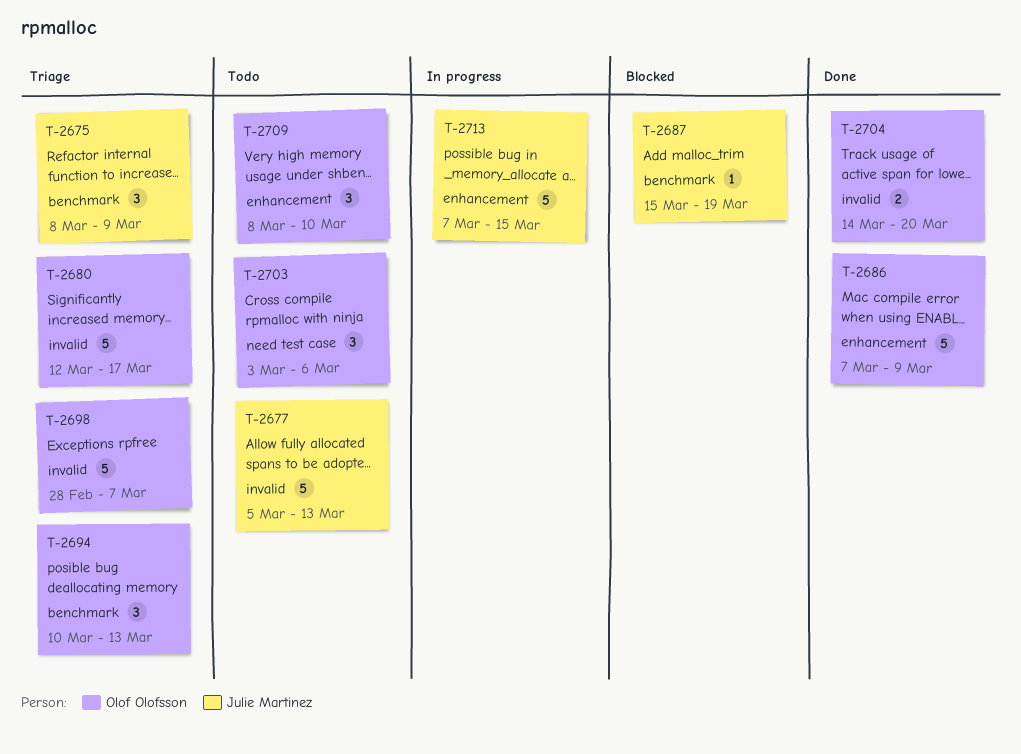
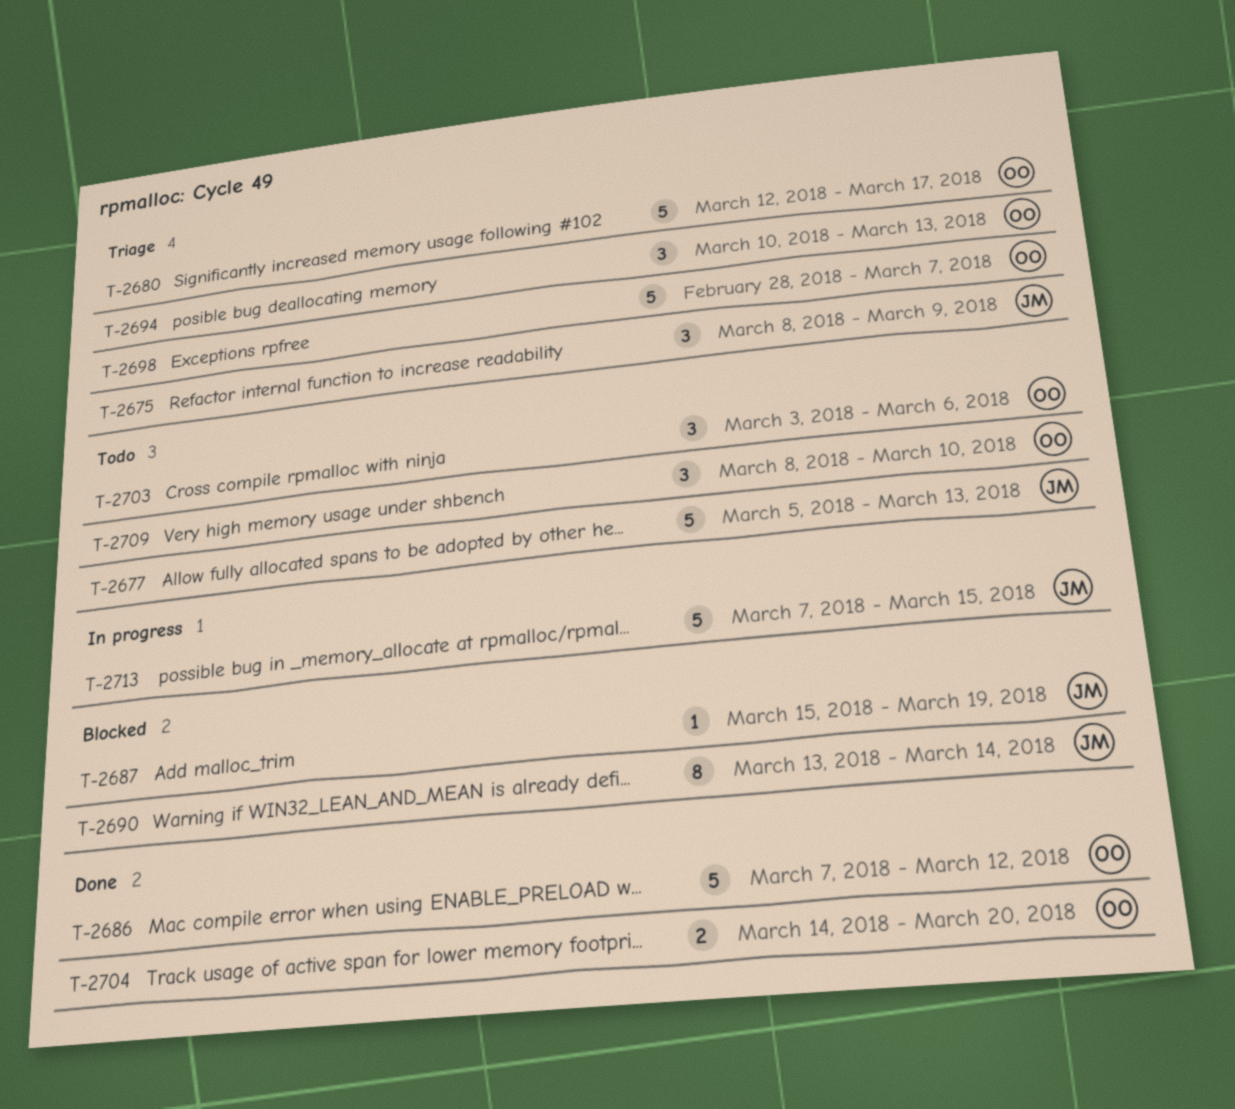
T-2686, due: Mar 9 -> Mar 12
T-2690: none -> present

